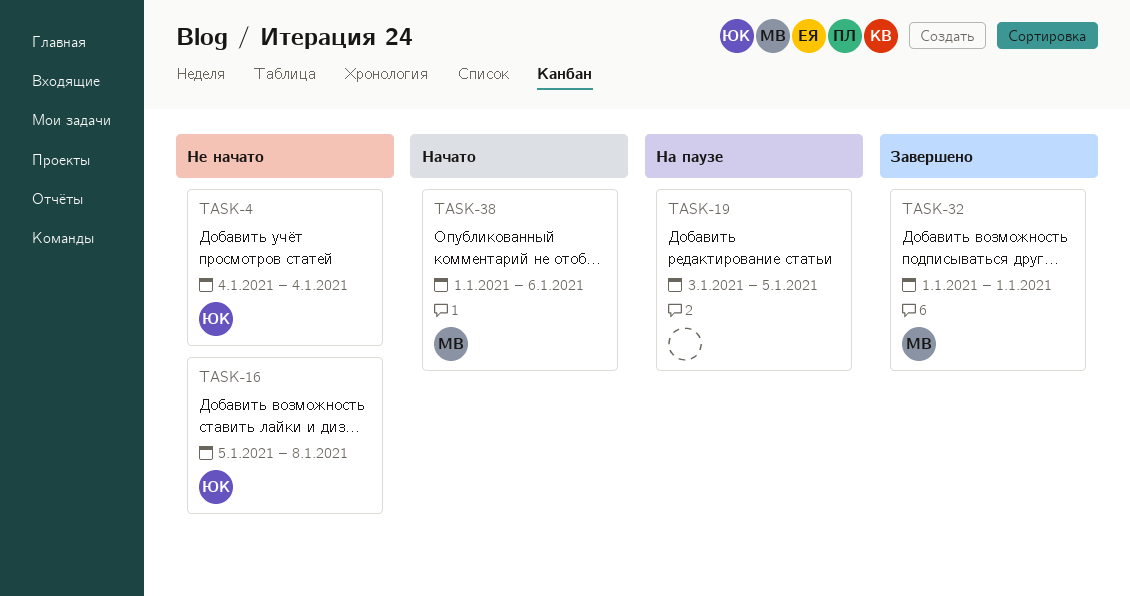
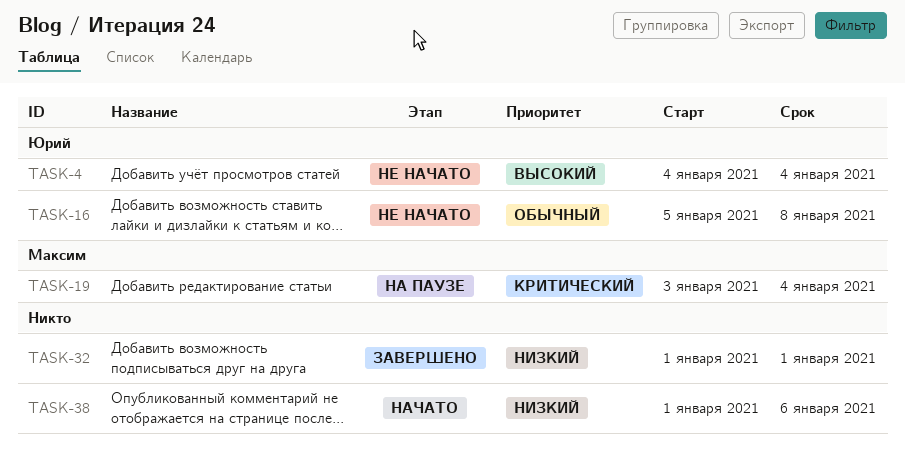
TASK-19, owner: none -> Максим
TASK-19, due: Jan 5 -> Jan 4
TASK-32, owner: Максим -> none
TASK-38, owner: Максим -> none

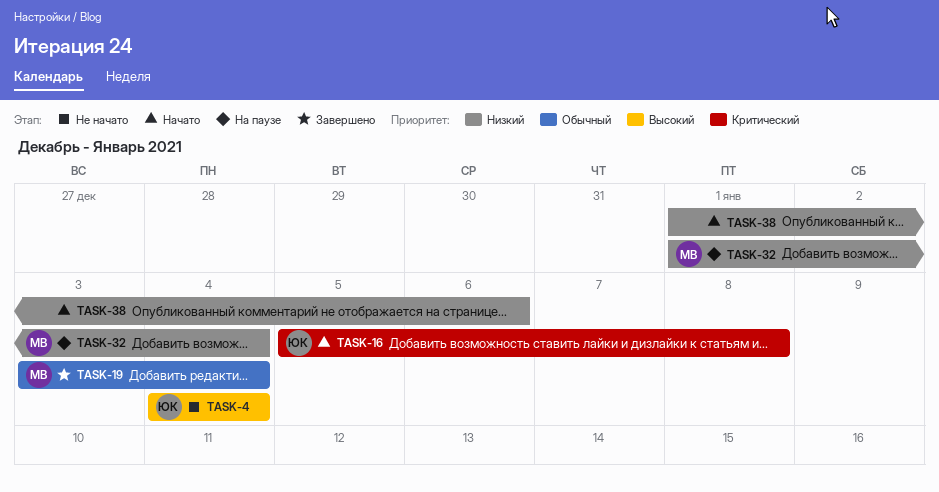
TASK-16, status: Не начато -> Начато
TASK-16, priority: Обычный -> Критический
TASK-19, status: На паузе -> Завершено
TASK-19, priority: Критический -> Обычный
TASK-32, status: Завершено -> На паузе
TASK-32, owner: none -> Максим
TASK-32, due: Jan 1 -> Jan 4

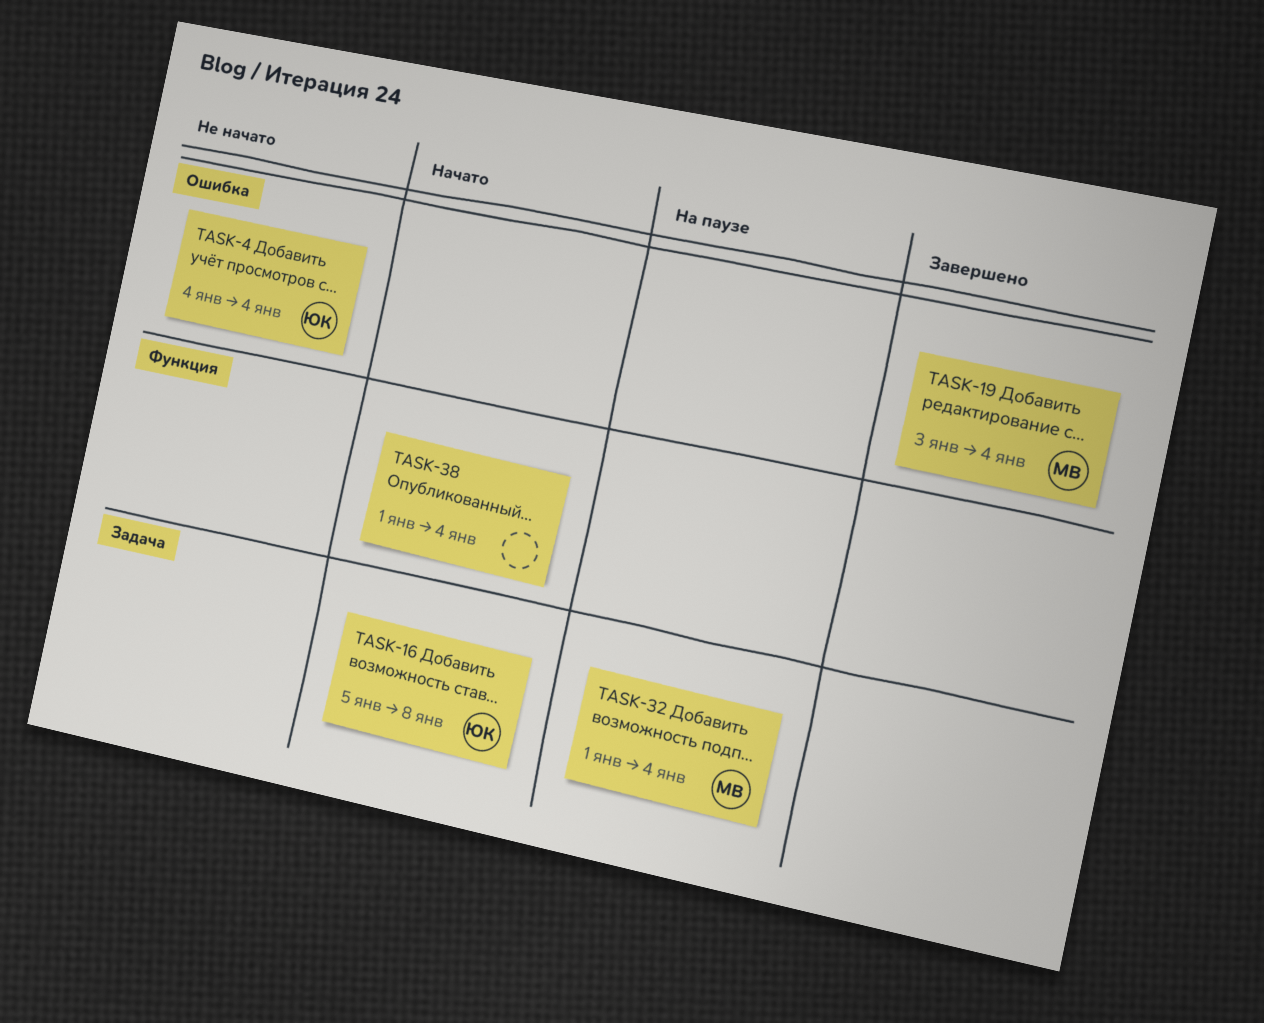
TASK-38, due: Jan 6 -> Jan 4

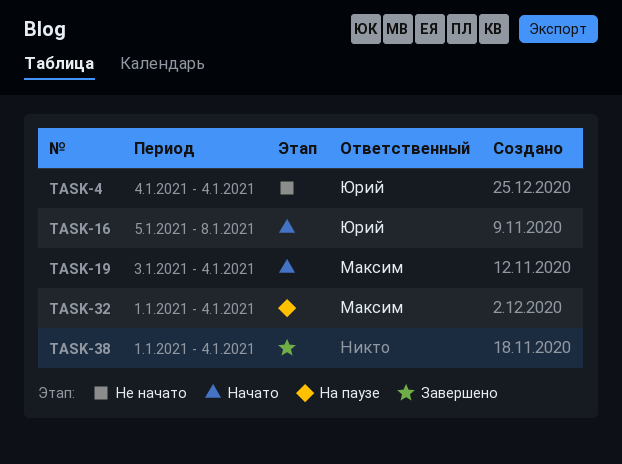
TASK-19, status: Завершено -> Начато
TASK-38, status: Начато -> Завершено

